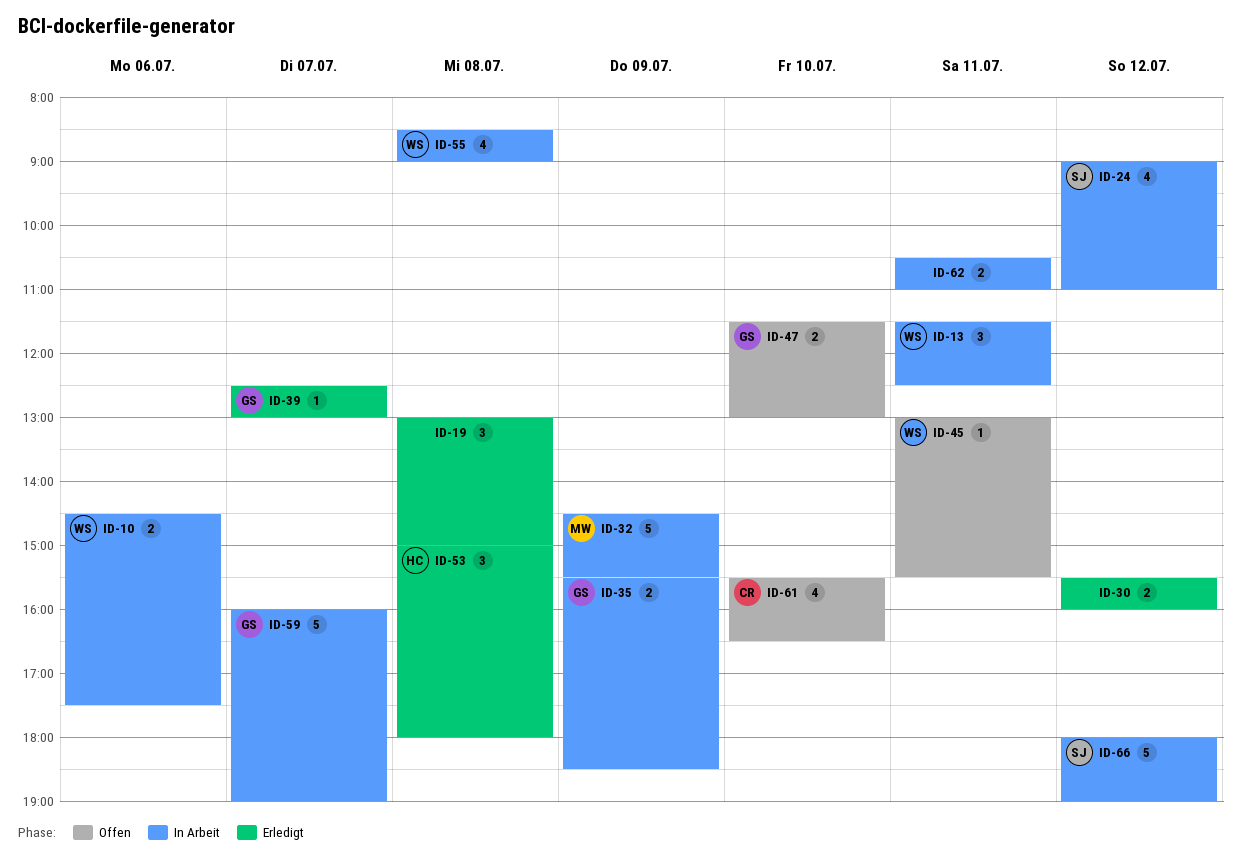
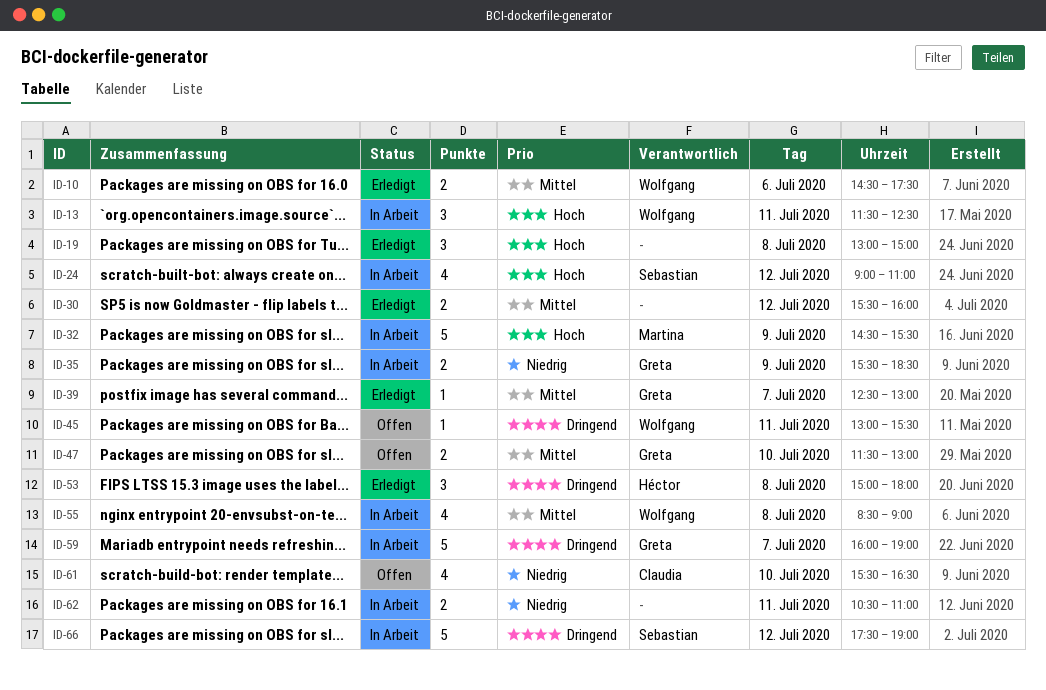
ID-10, status: In Arbeit -> Erledigt
ID-66, begins: 18:00 -> 17:30

